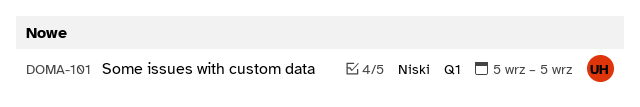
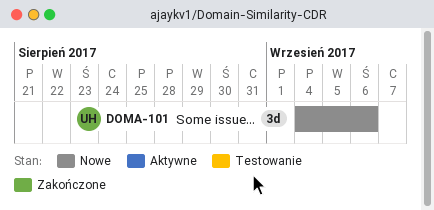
DOMA-101, start: Sep 5 -> Sep 4
DOMA-101, due: Sep 5 -> Sep 6

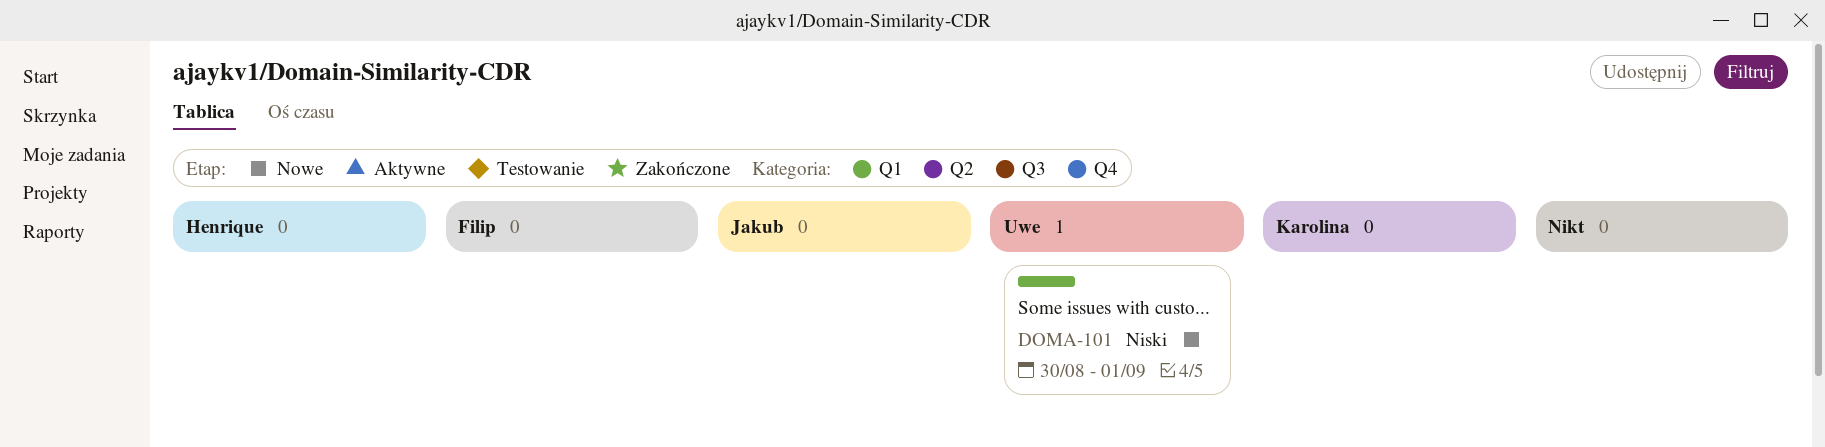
DOMA-101, start: Sep 4 -> Aug 30
DOMA-101, due: Sep 6 -> Sep 1

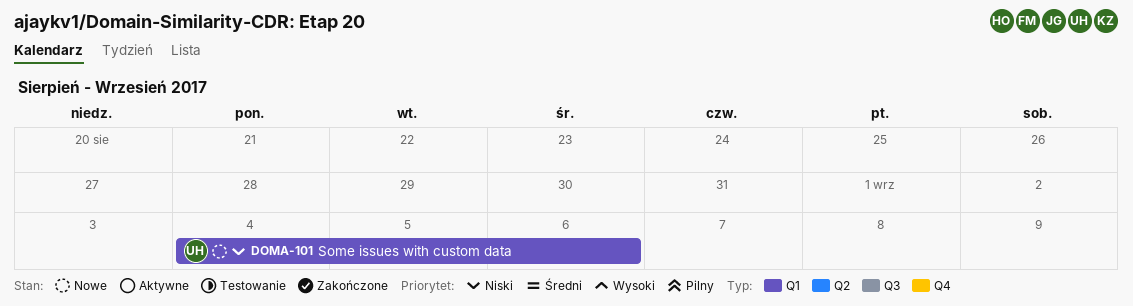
DOMA-101, start: Aug 30 -> Sep 4
DOMA-101, due: Sep 1 -> Sep 6

